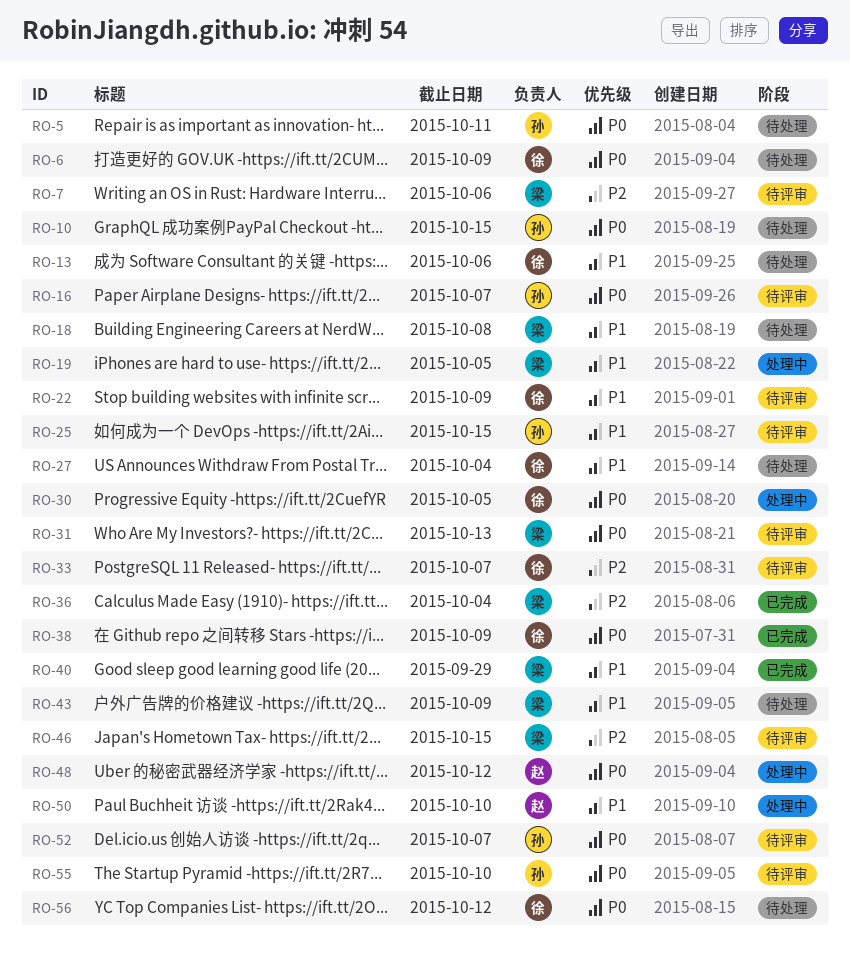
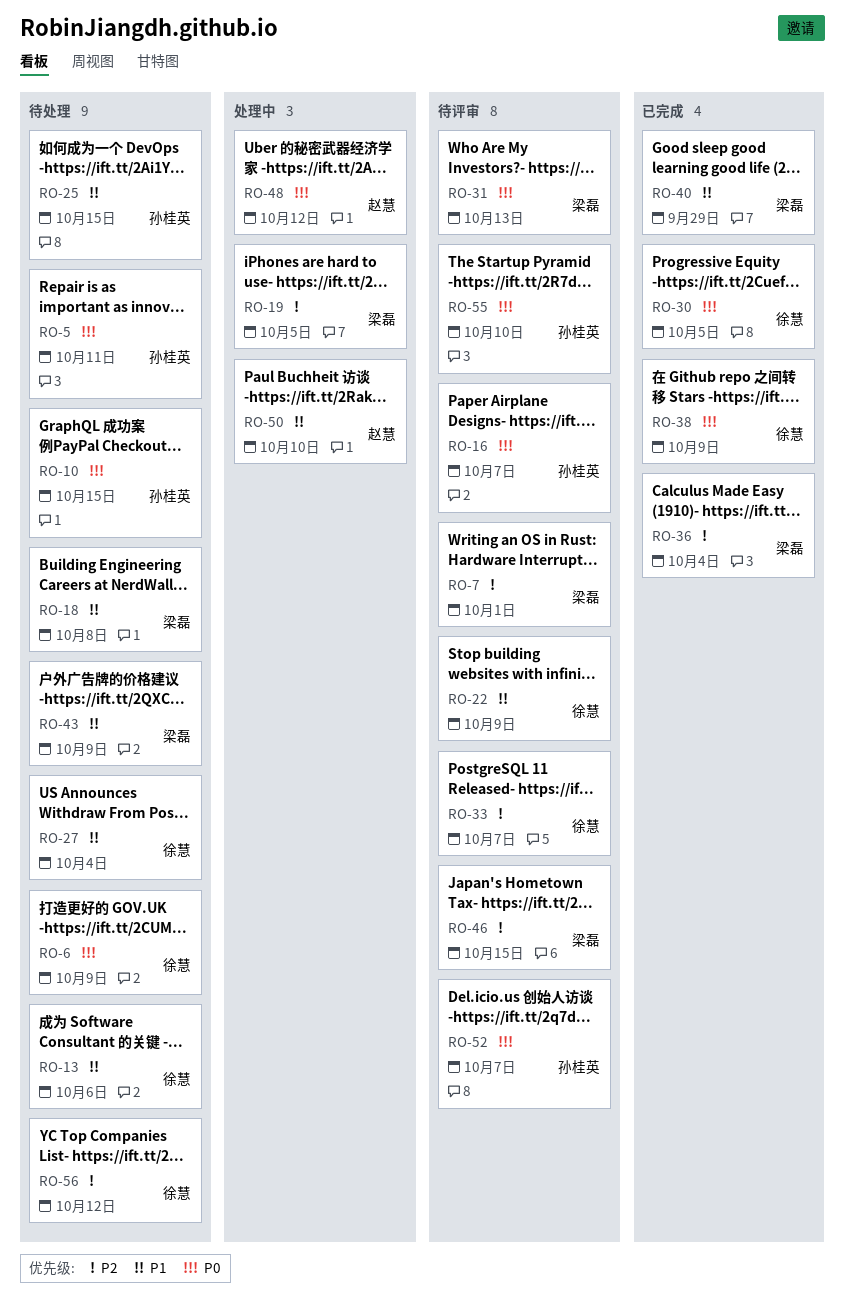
RO-7, due: Oct 6 -> Oct 1
RO-19, priority: P1 -> P2
RO-25, status: 待评审 -> 待处理
RO-30, status: 处理中 -> 已完成
RO-56, priority: P0 -> P2

